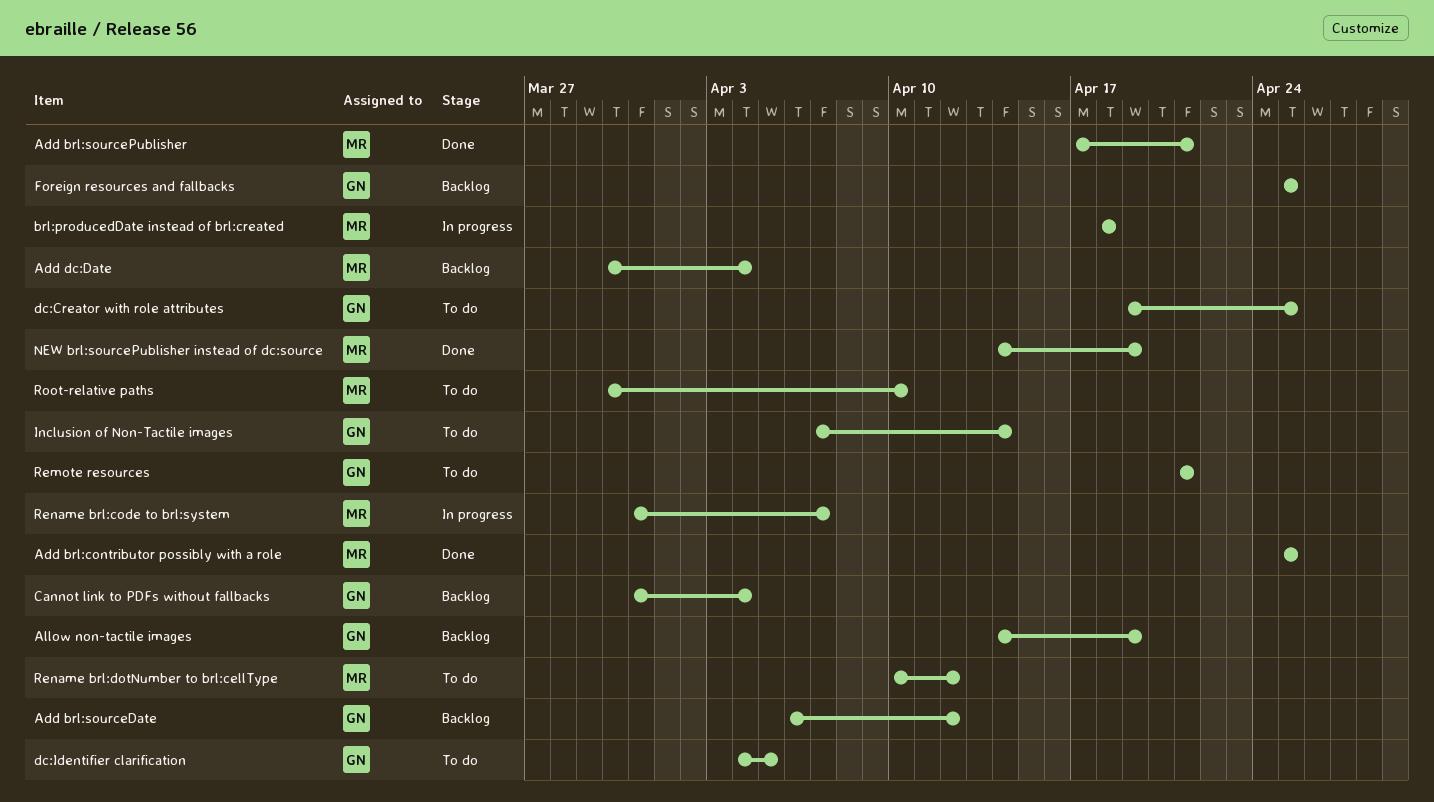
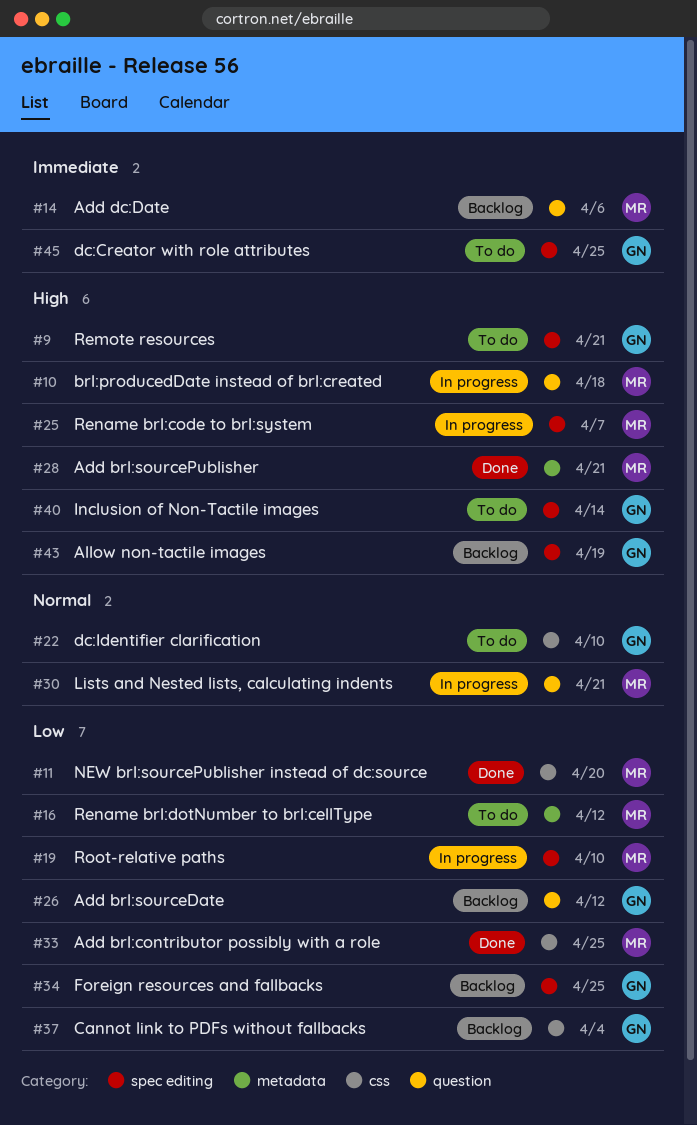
Add dc:Date, due: Apr 4 -> Apr 6
dc:Identifier clarification, due: Apr 5 -> Apr 10
Lists and Nested lists, calculating indents: none -> present
NEW brl:sourcePublisher instead of dc:source, due: Apr 19 -> Apr 20
Root-relative paths, status: To do -> In progress

